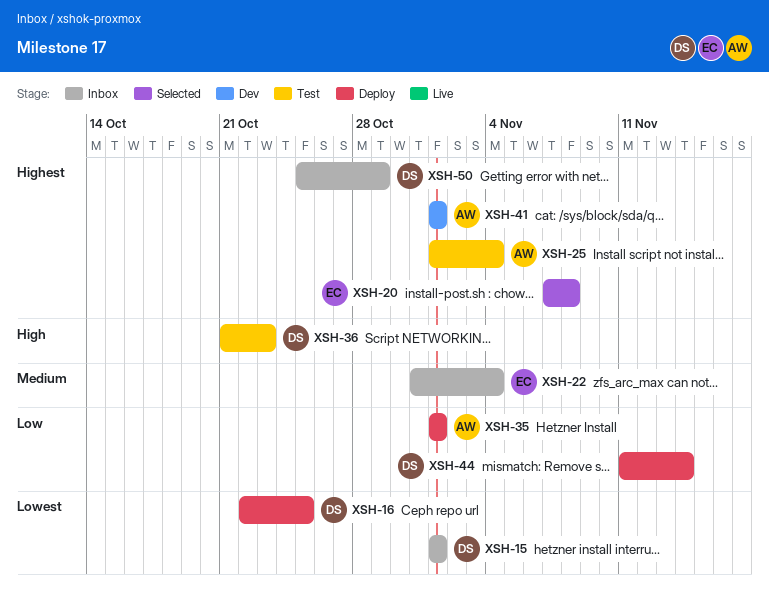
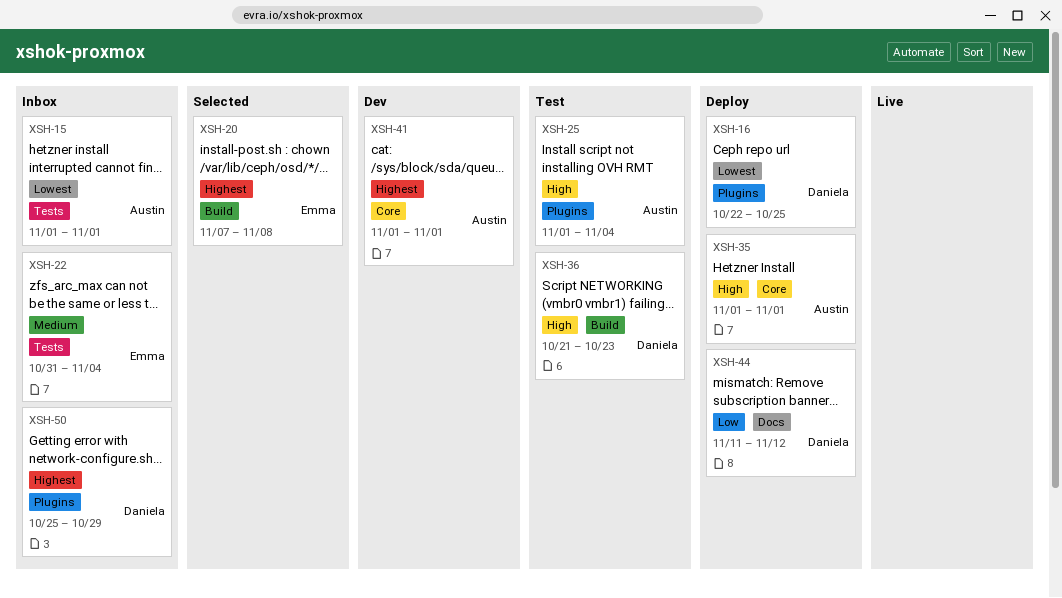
XSH-15, owner: Daniela -> Austin
XSH-25, priority: Highest -> High
XSH-35, priority: Low -> High
XSH-44, due: Nov 14 -> Nov 12

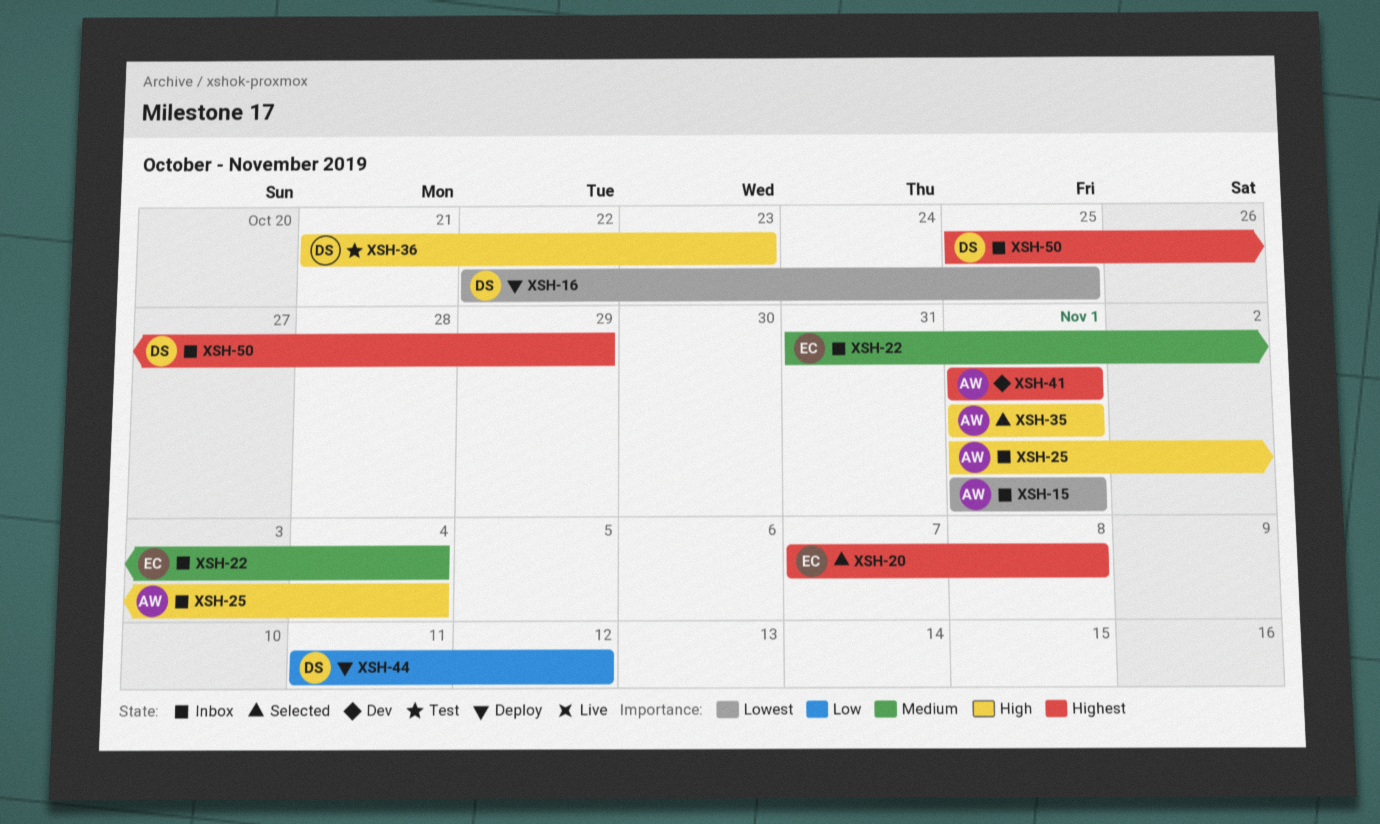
XSH-25, status: Test -> Inbox
XSH-35, status: Deploy -> Selected

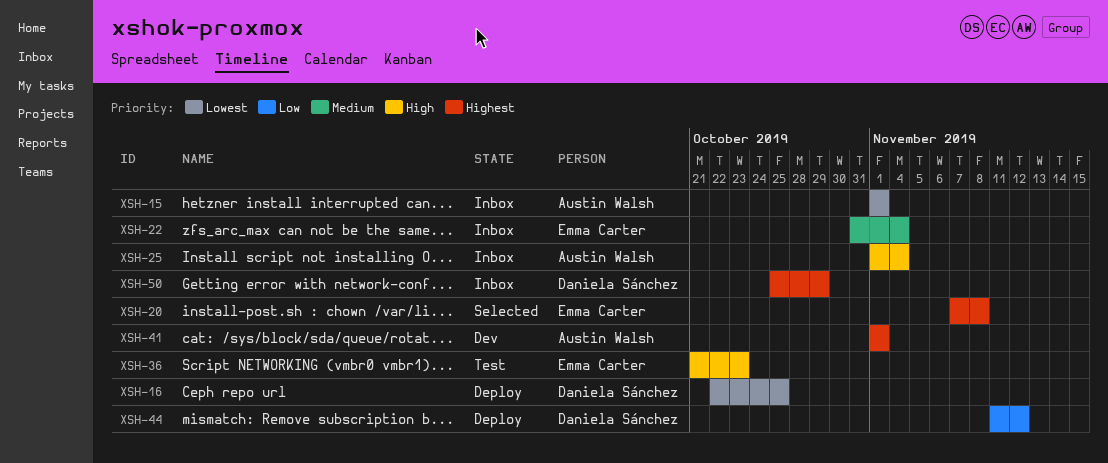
XSH-35: present -> none
XSH-36, owner: Daniela Sánchez -> Emma Carter

